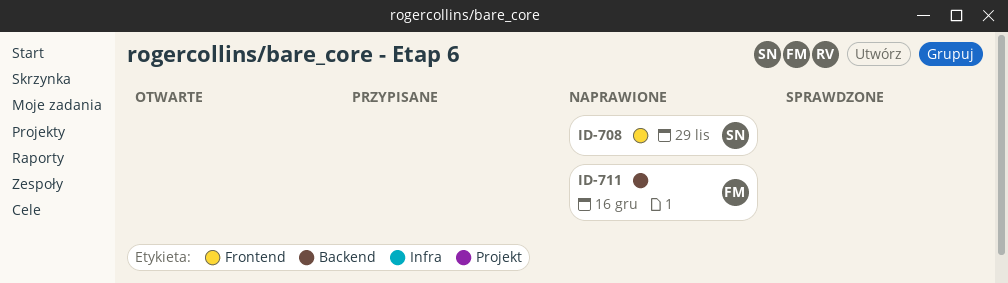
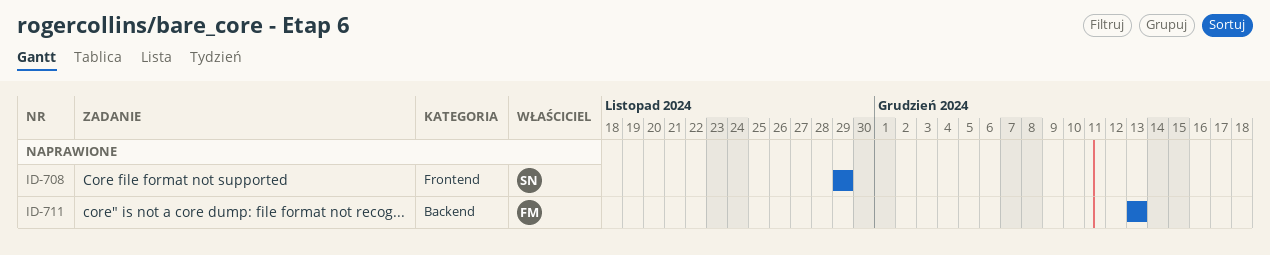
ID-711, due: Dec 16 -> Dec 13

